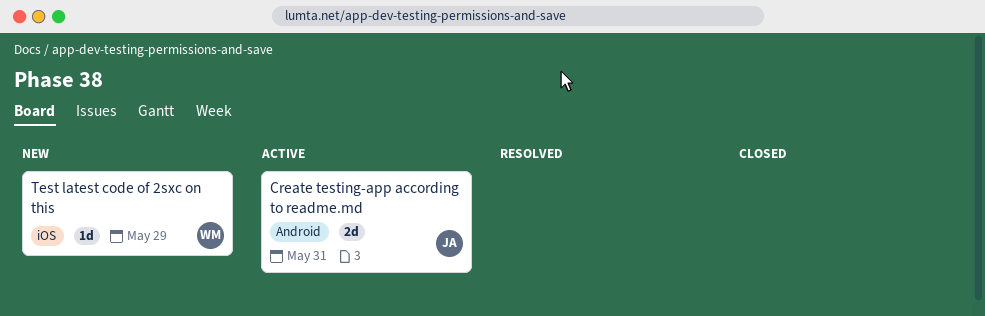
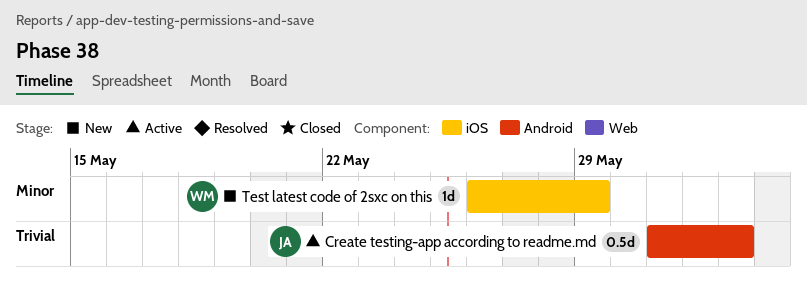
Create testing-app according to readme.md, estimate: 2d -> 0.5d
Create testing-app according to readme.md, due: May 31 -> Jun 2

